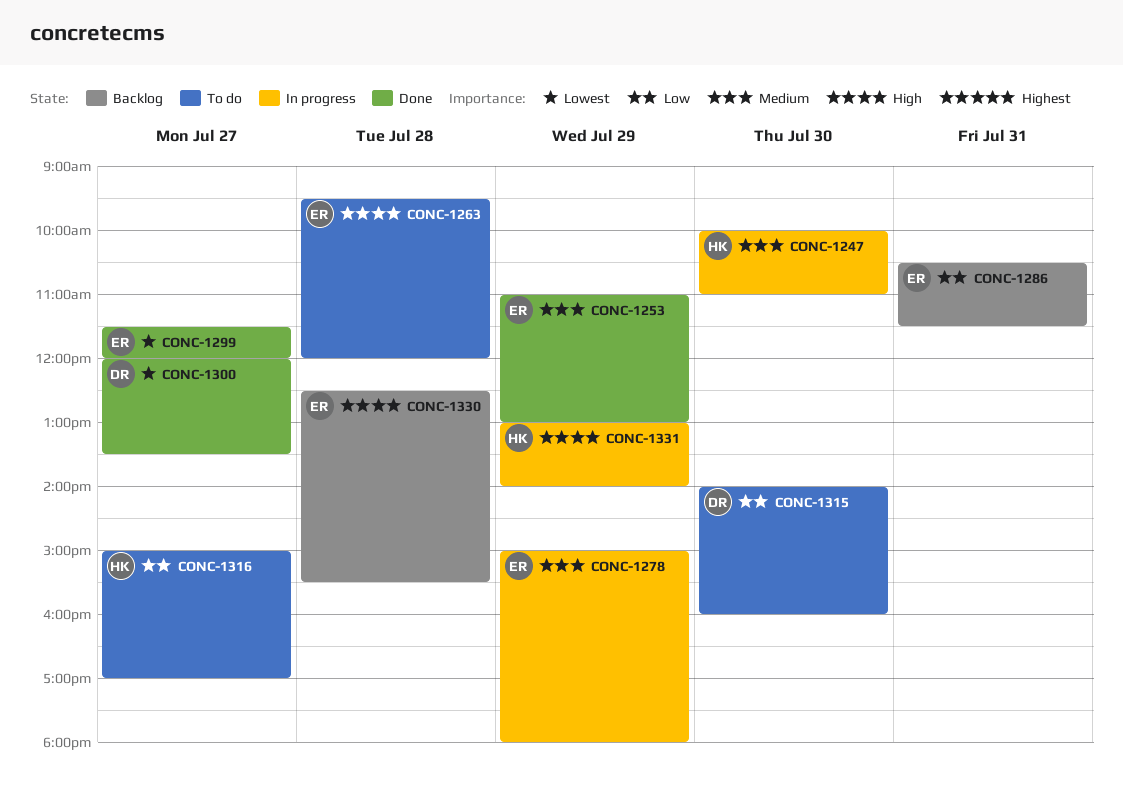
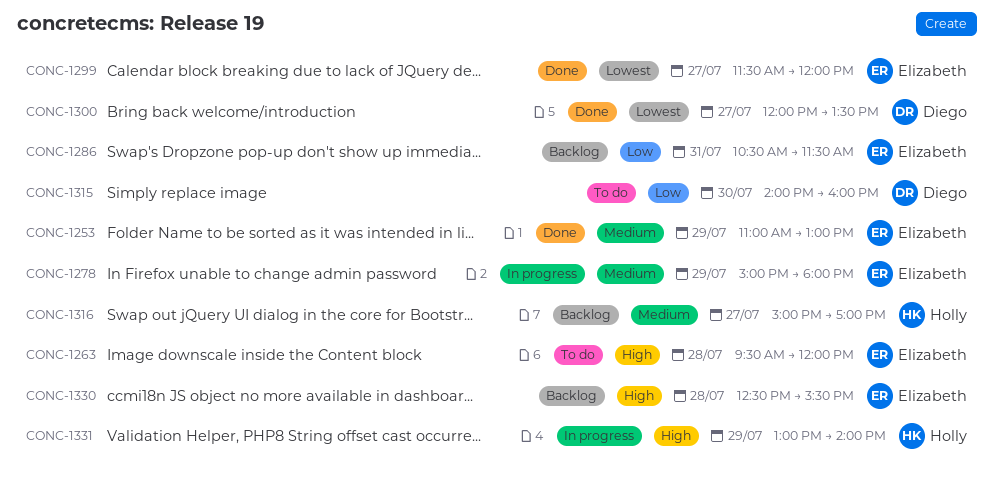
CONC-1247: present -> none
CONC-1316, status: To do -> Backlog
CONC-1316, priority: Low -> Medium

